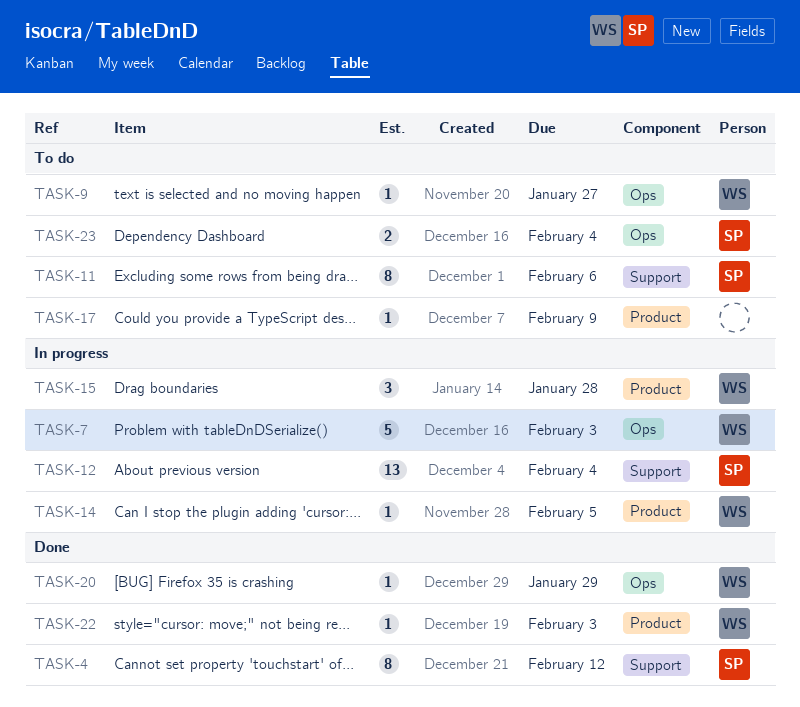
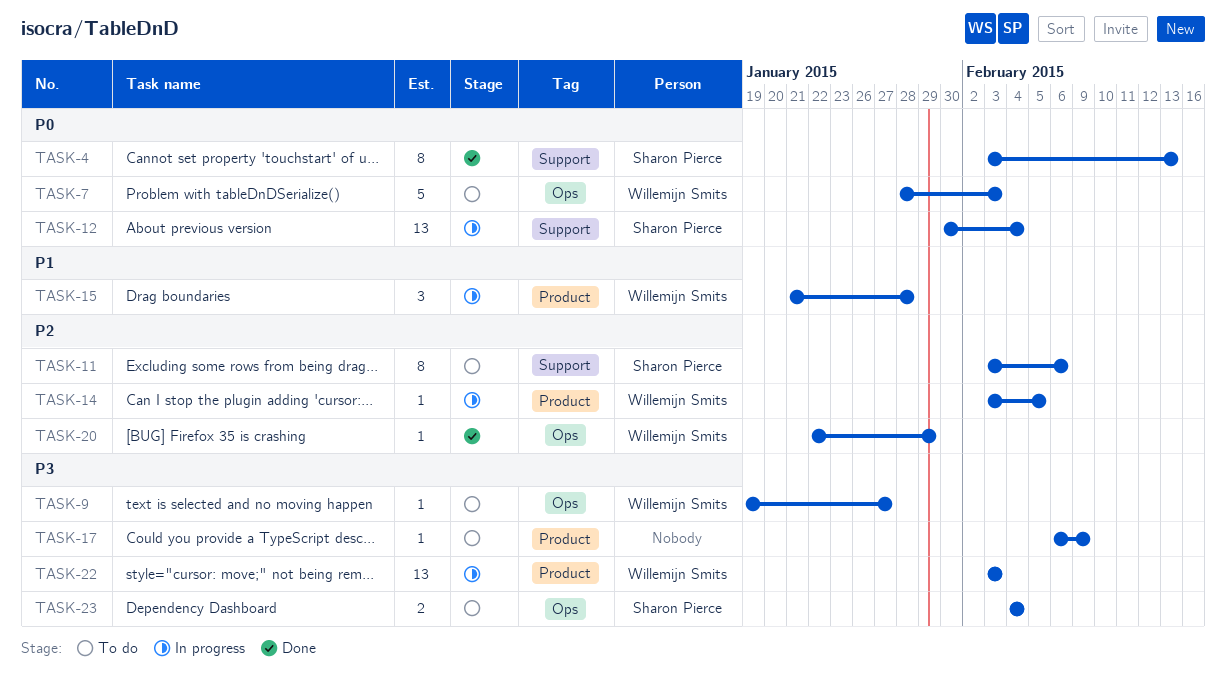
TASK-4, due: Feb 12 -> Feb 13
TASK-7, status: In progress -> To do
TASK-22, status: Done -> In progress
TASK-22, estimate: 1 -> 13

